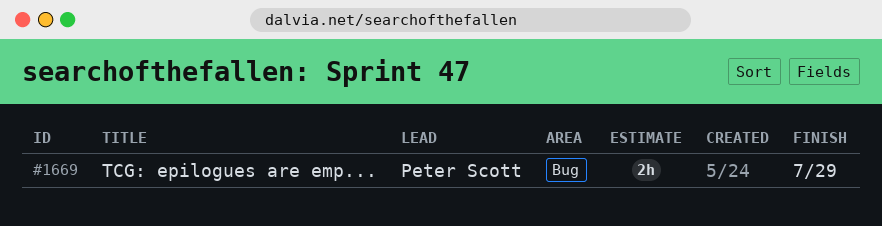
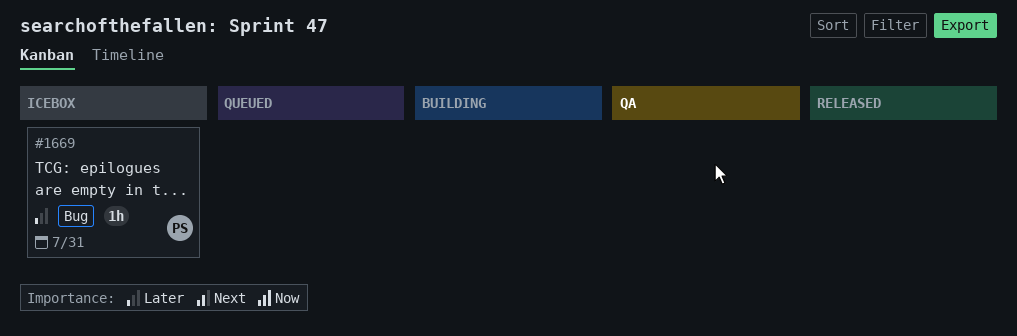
#1669, estimate: 2h -> 1h
#1669, due: Jul 29 -> Jul 31

